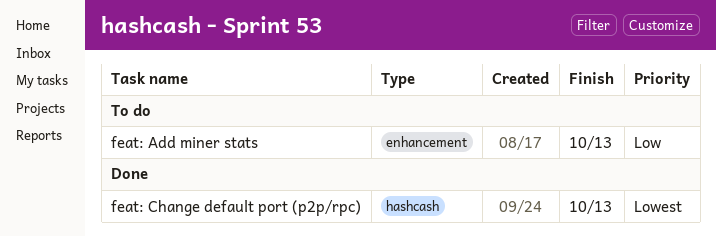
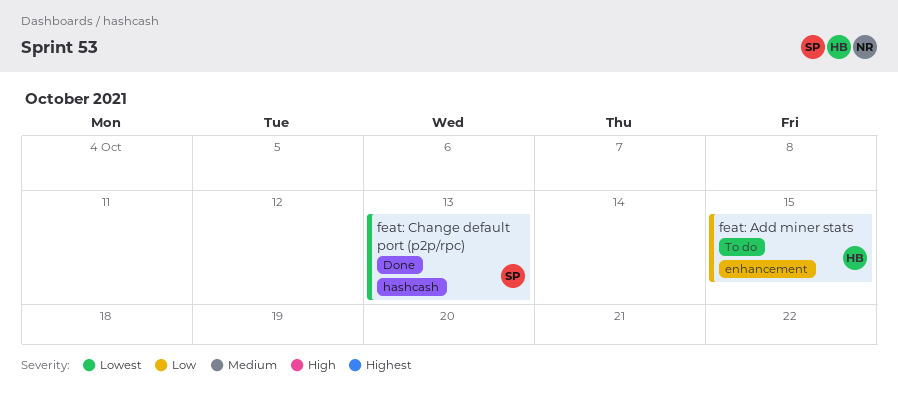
feat: Add miner stats, due: Oct 13 -> Oct 15

